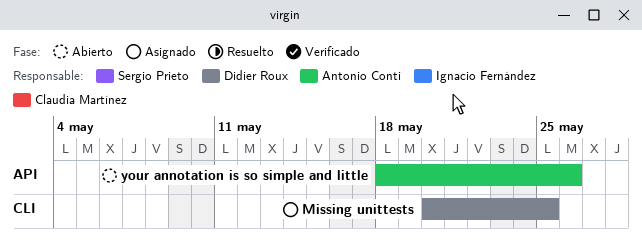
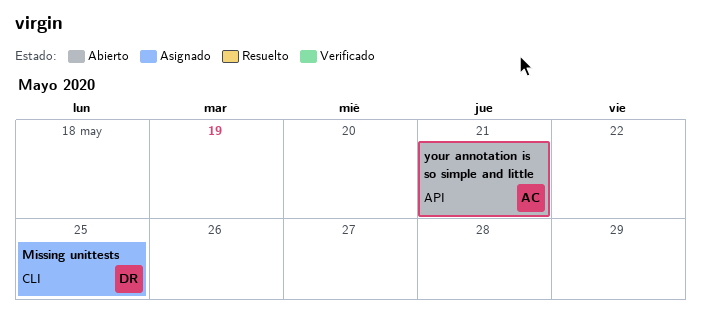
your annotation is so simple and little, due: May 26 -> May 21

